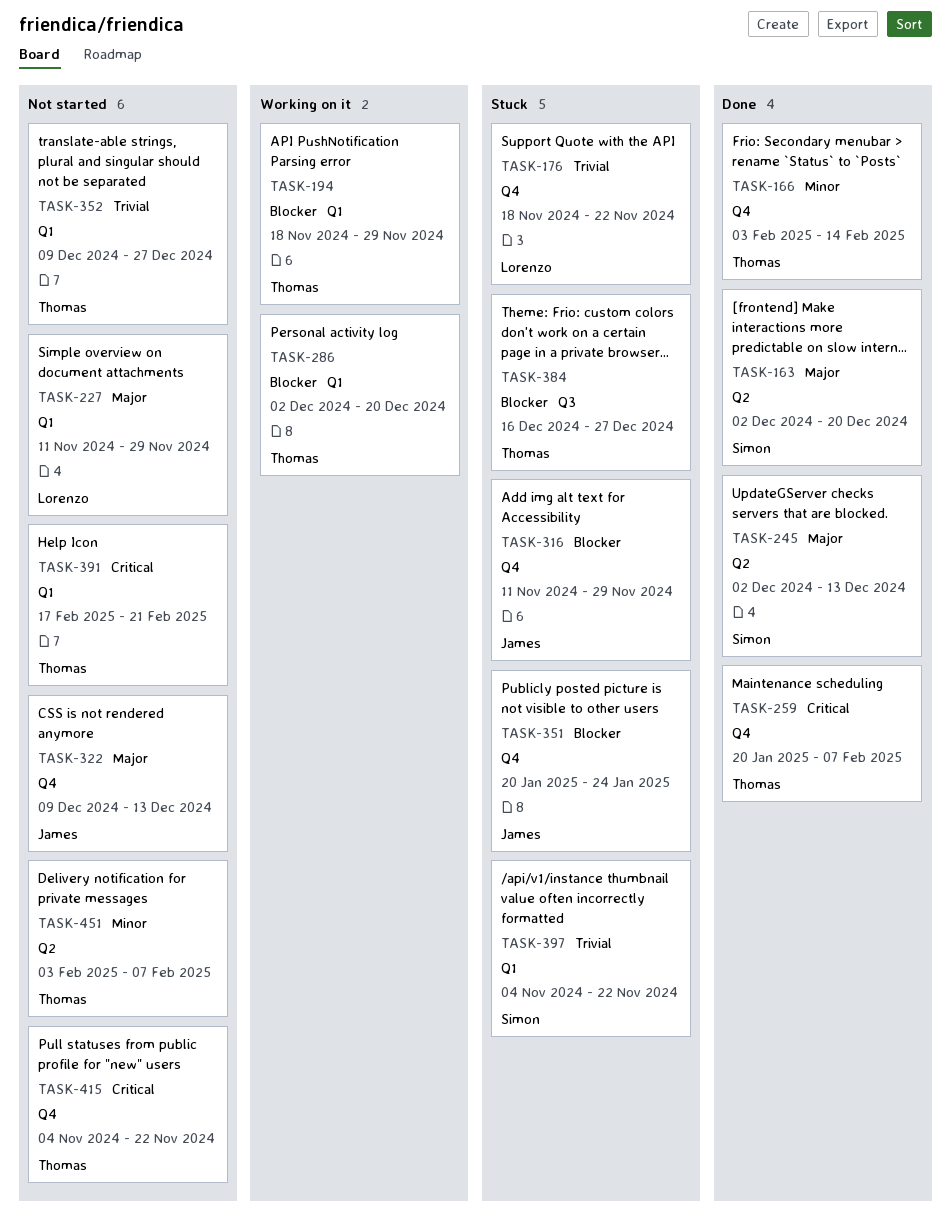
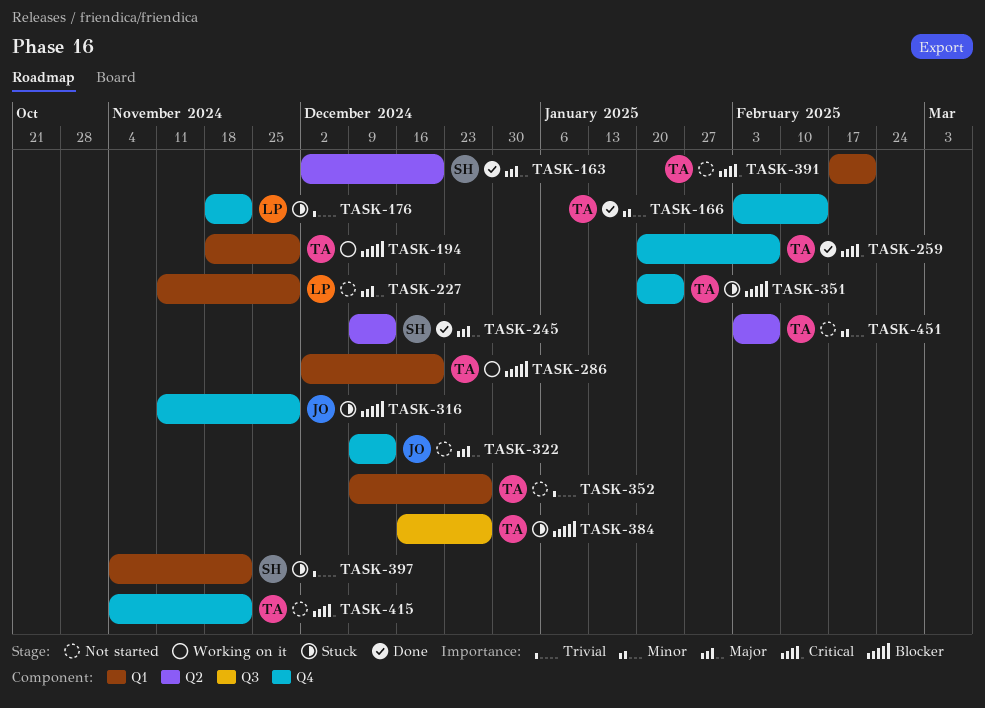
TASK-245, start: Dec 2 -> Dec 9
TASK-351, owner: James -> Thomas

